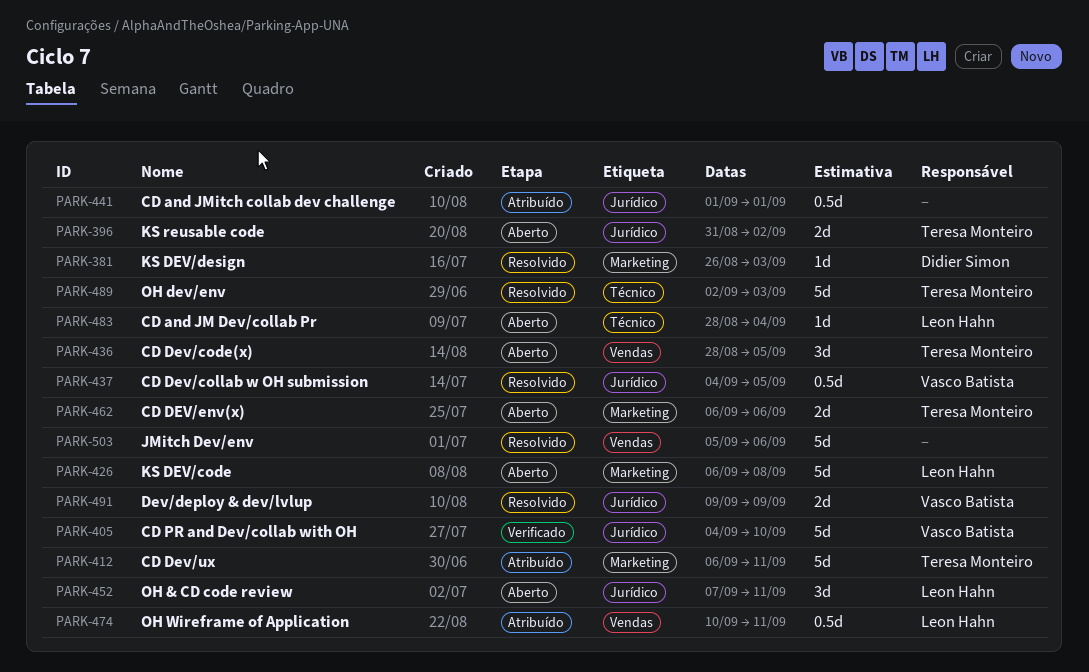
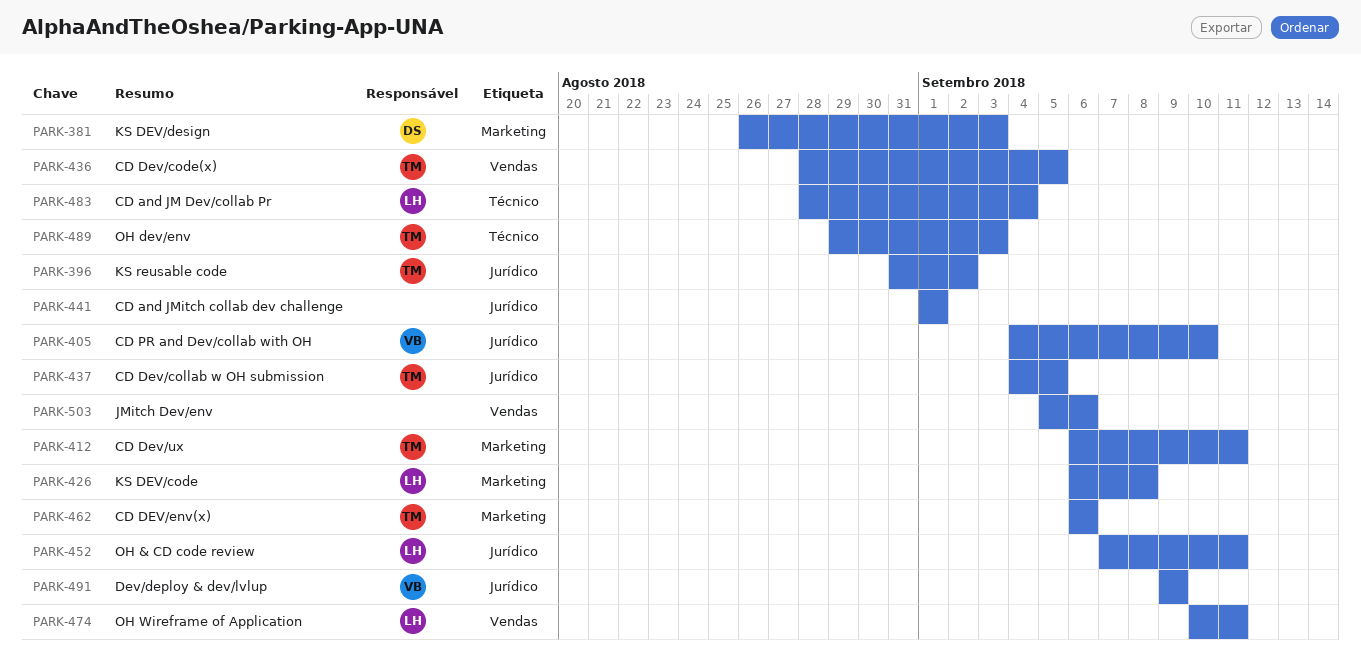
PARK-437, owner: Vasco Batista -> Teresa Monteiro
PARK-489, start: Sep 2 -> Aug 29

